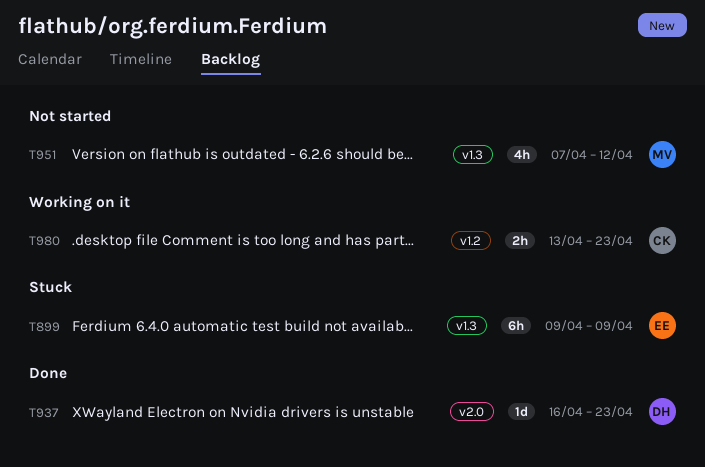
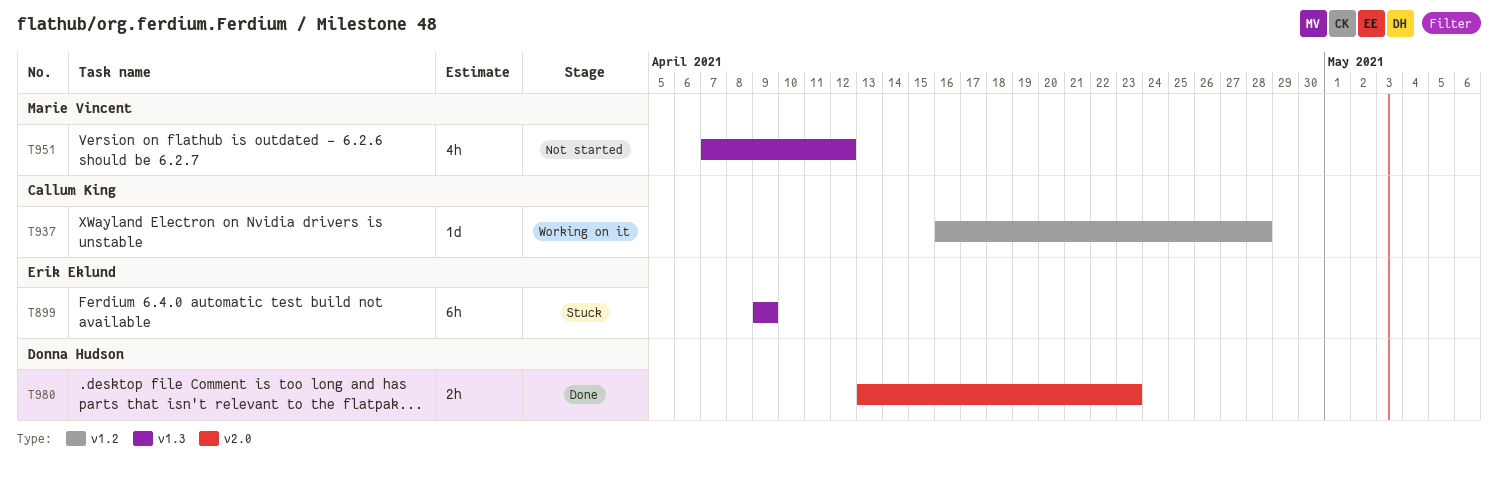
T937, status: Done -> Working on it
T937, owner: Donna Hudson -> Callum King
T937, label: v2.0 -> v1.2
T937, due: Apr 23 -> Apr 28
T980, status: Working on it -> Done
T980, owner: Callum King -> Donna Hudson
T980, label: v1.2 -> v2.0

